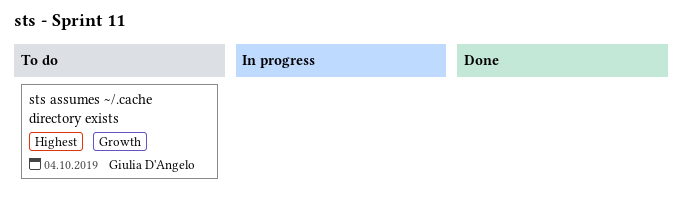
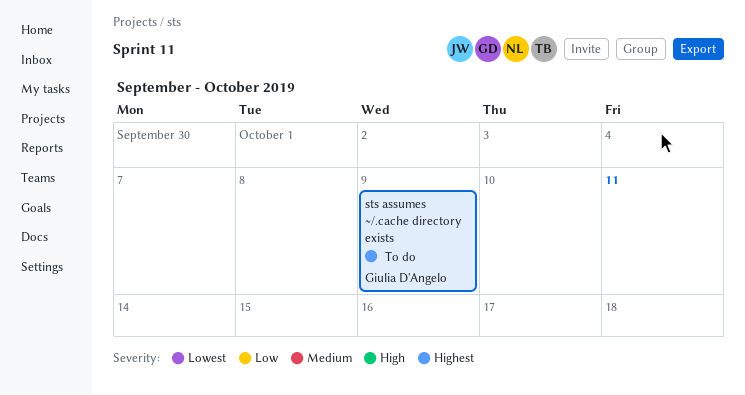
sts assumes ~/.cache directory exists, due: Oct 4 -> Oct 9

